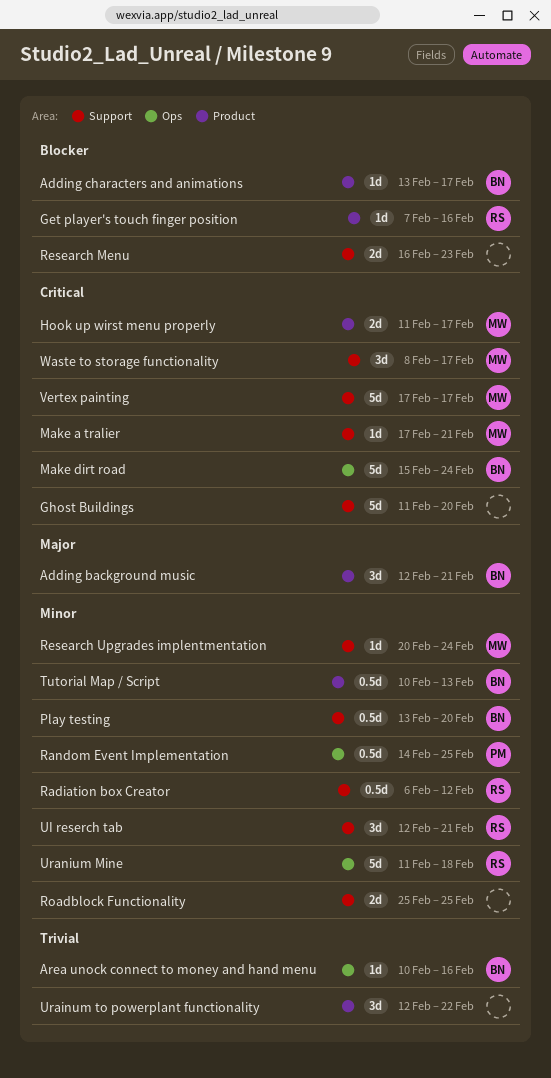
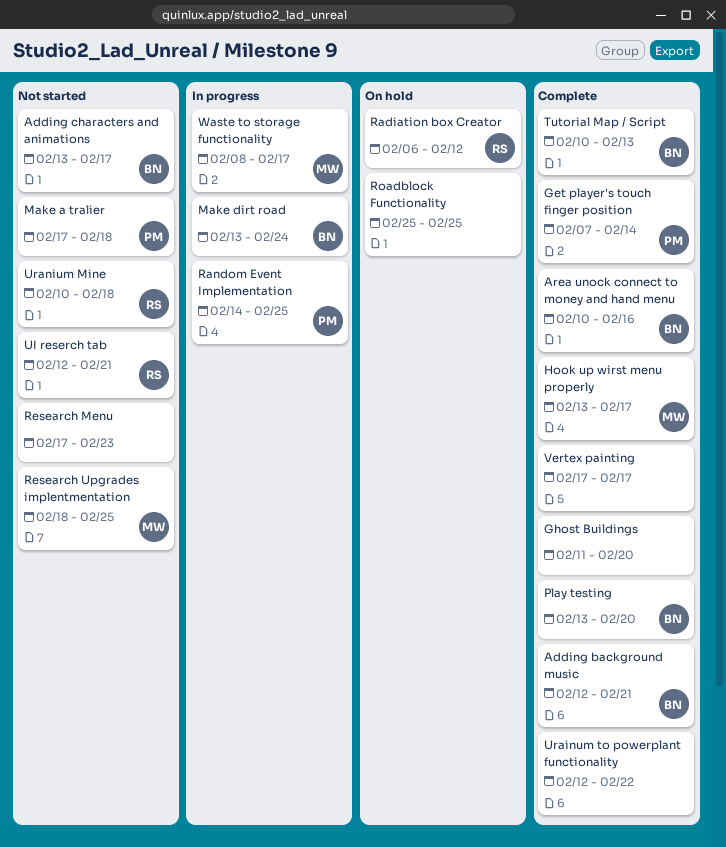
Get player's touch finger position, owner: RS -> PM
Get player's touch finger position, due: Feb 16 -> Feb 14
Hook up wirst menu properly, start: Feb 11 -> Feb 13
Make a tralier, owner: MW -> PM
Make a tralier, due: Feb 21 -> Feb 18
Make dirt road, start: Feb 15 -> Feb 13
Research Menu, start: Feb 16 -> Feb 17
Research Upgrades implentmentation, start: Feb 20 -> Feb 18
Research Upgrades implentmentation, due: Feb 24 -> Feb 25
Uranium Mine, start: Feb 11 -> Feb 10
Vertex painting, owner: MW -> none

